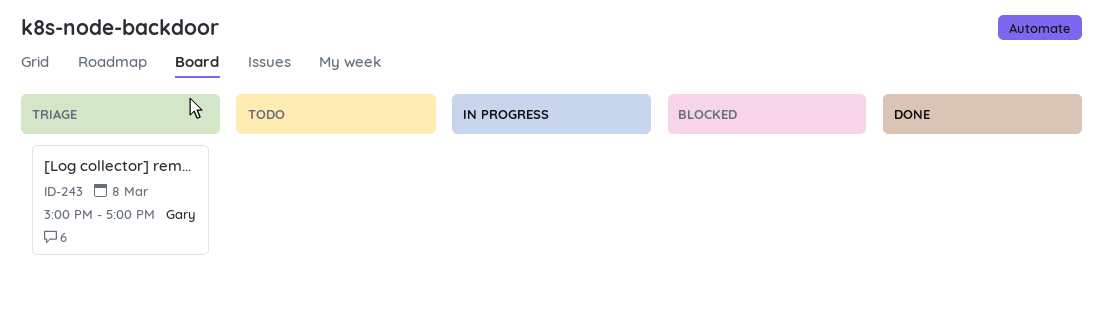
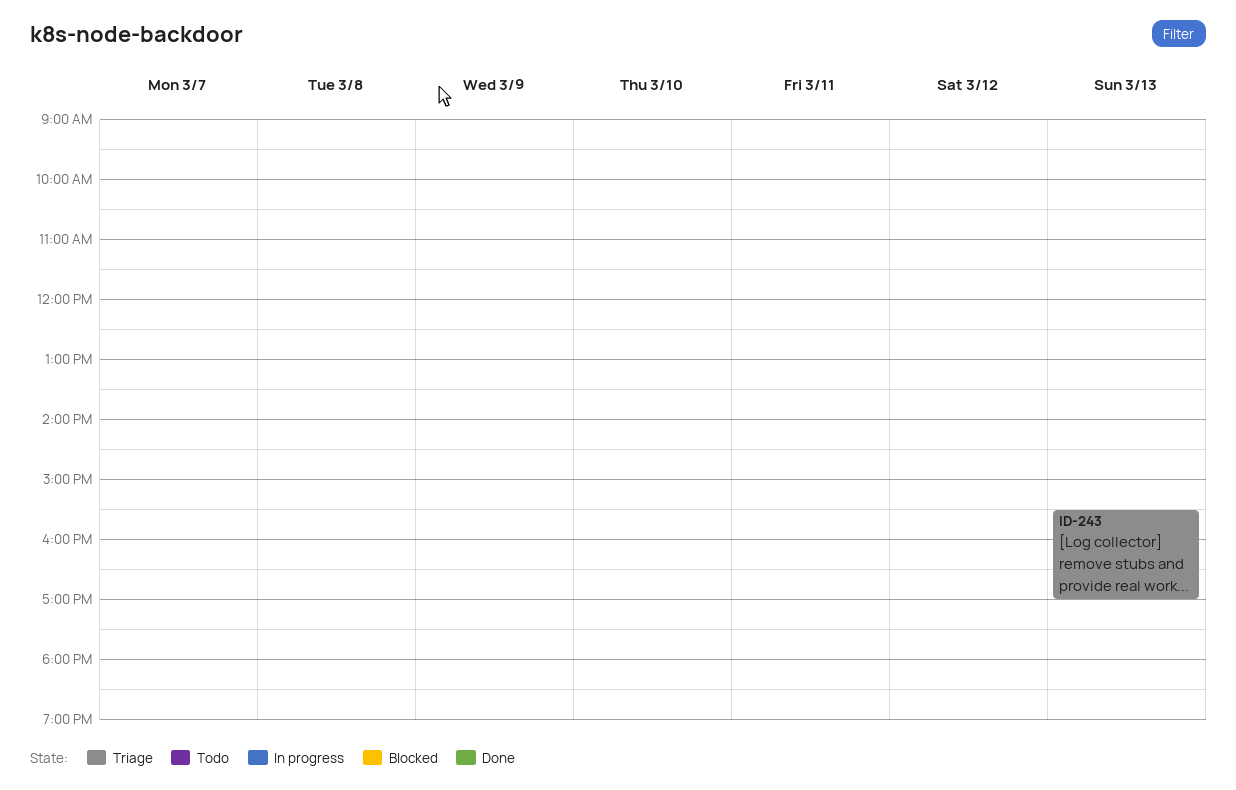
ID-243, day: Mar 8 -> Mar 13
ID-243, begins: 15:00 -> 15:30

